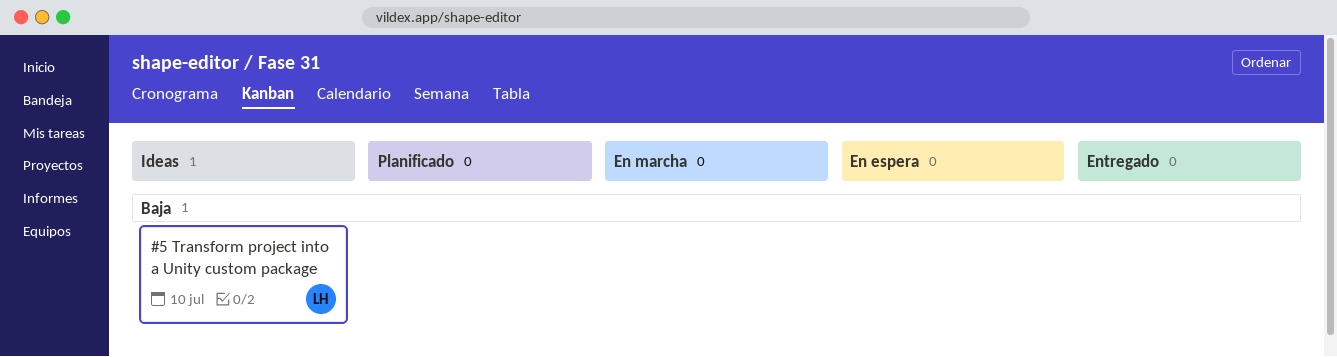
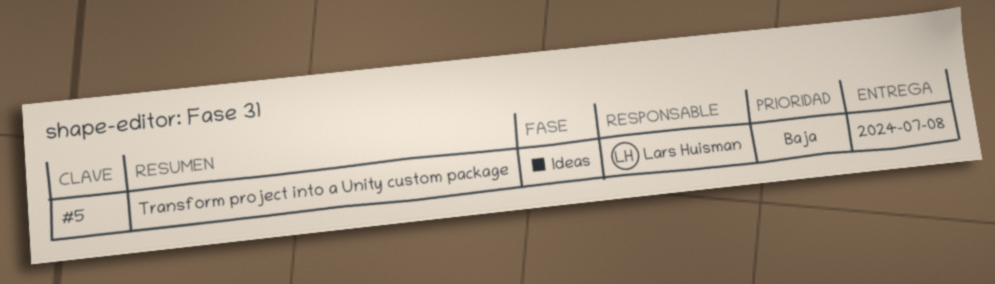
#5, due: Jul 10 -> Jul 8

